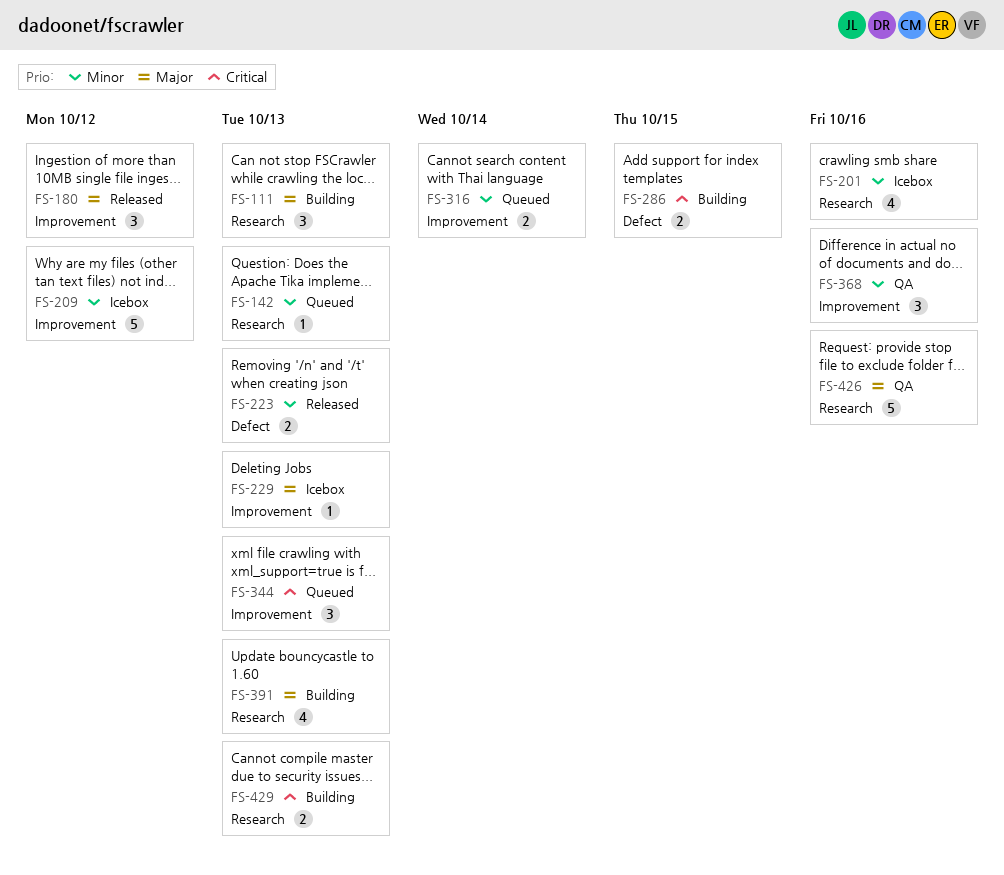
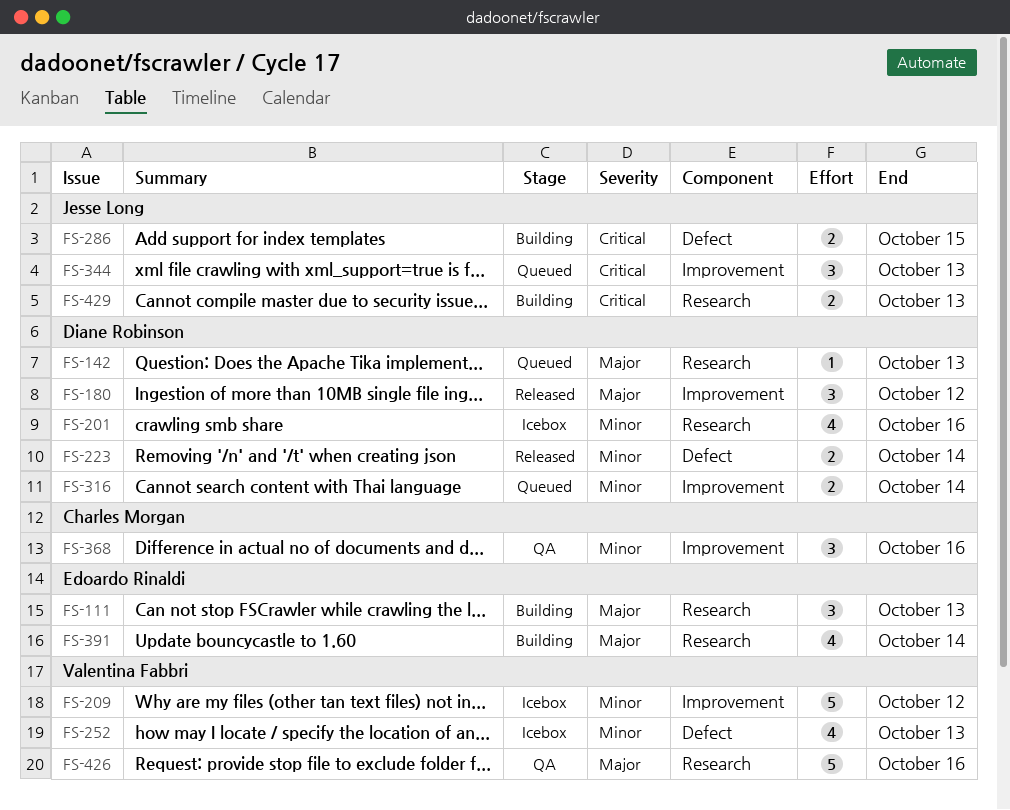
FS-142, priority: Minor -> Major
FS-223, due: Oct 13 -> Oct 14
FS-229: present -> none
FS-252: none -> present
FS-391, due: Oct 13 -> Oct 14

